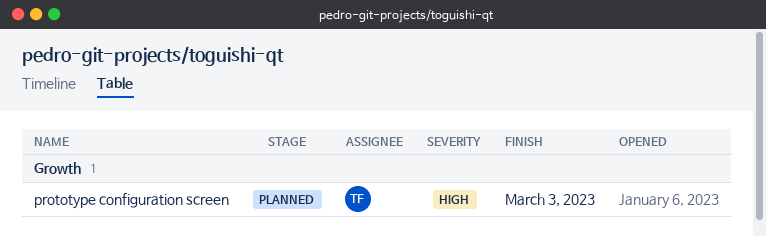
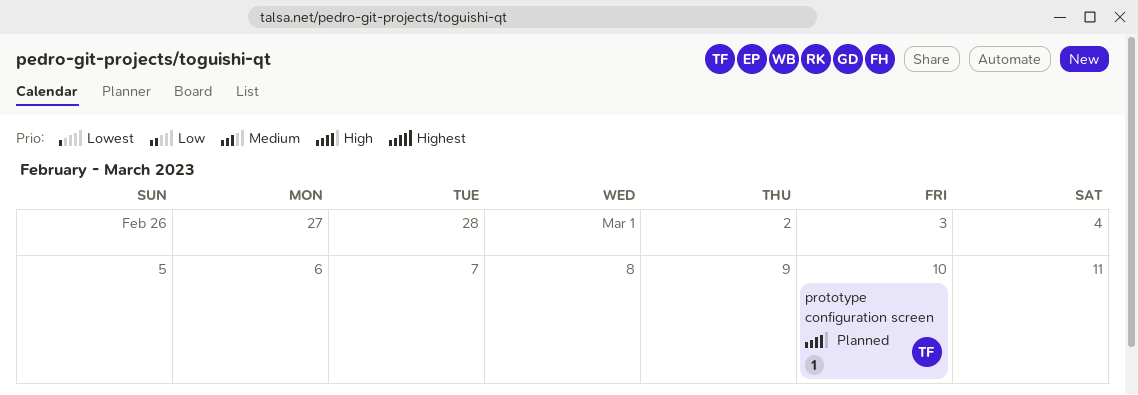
prototype configuration screen, due: Mar 3 -> Mar 10

